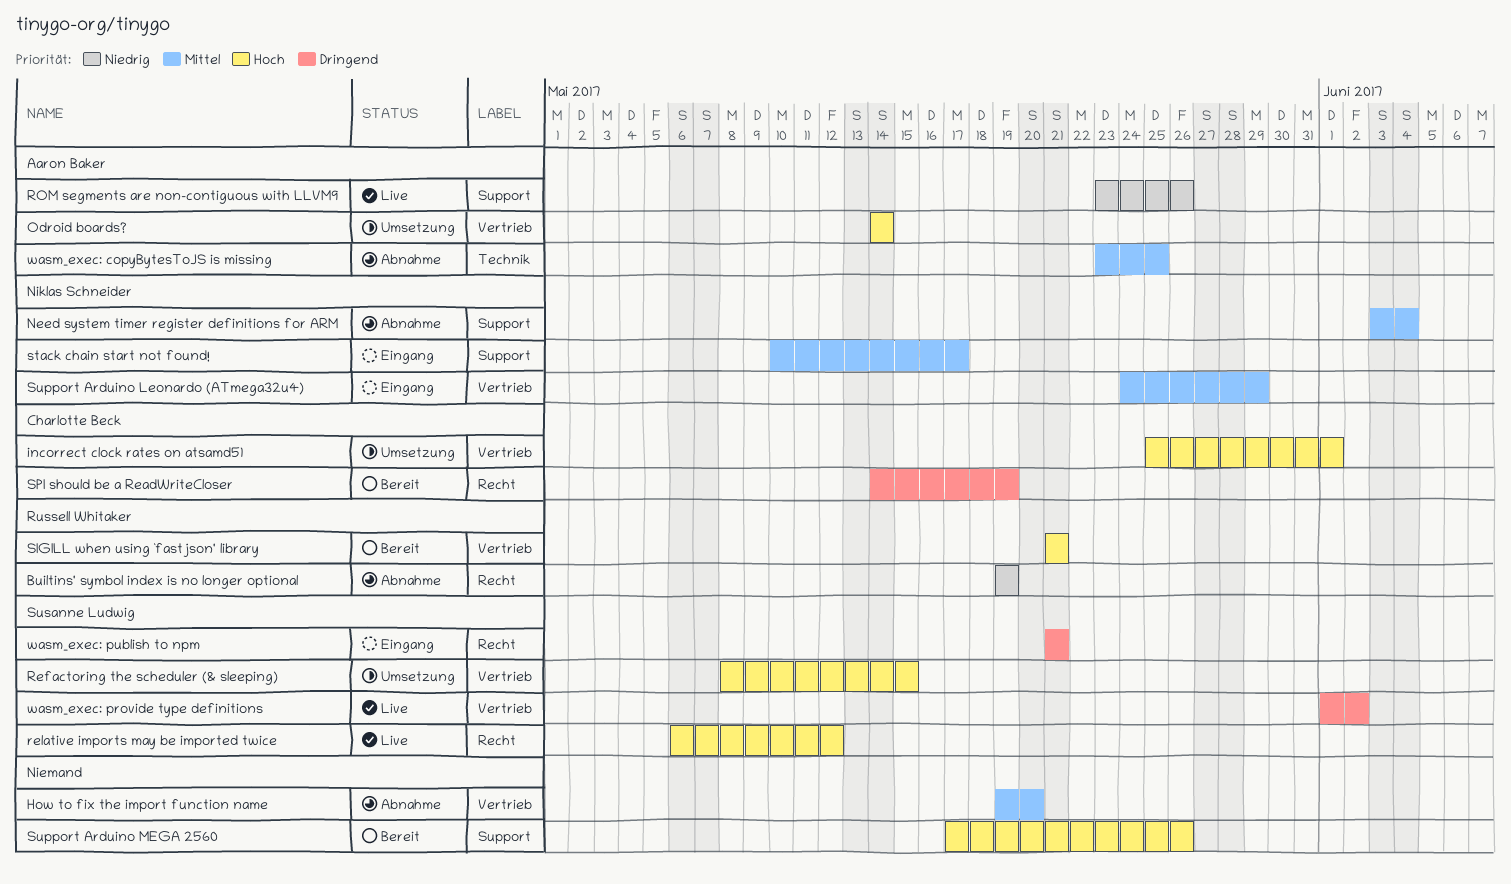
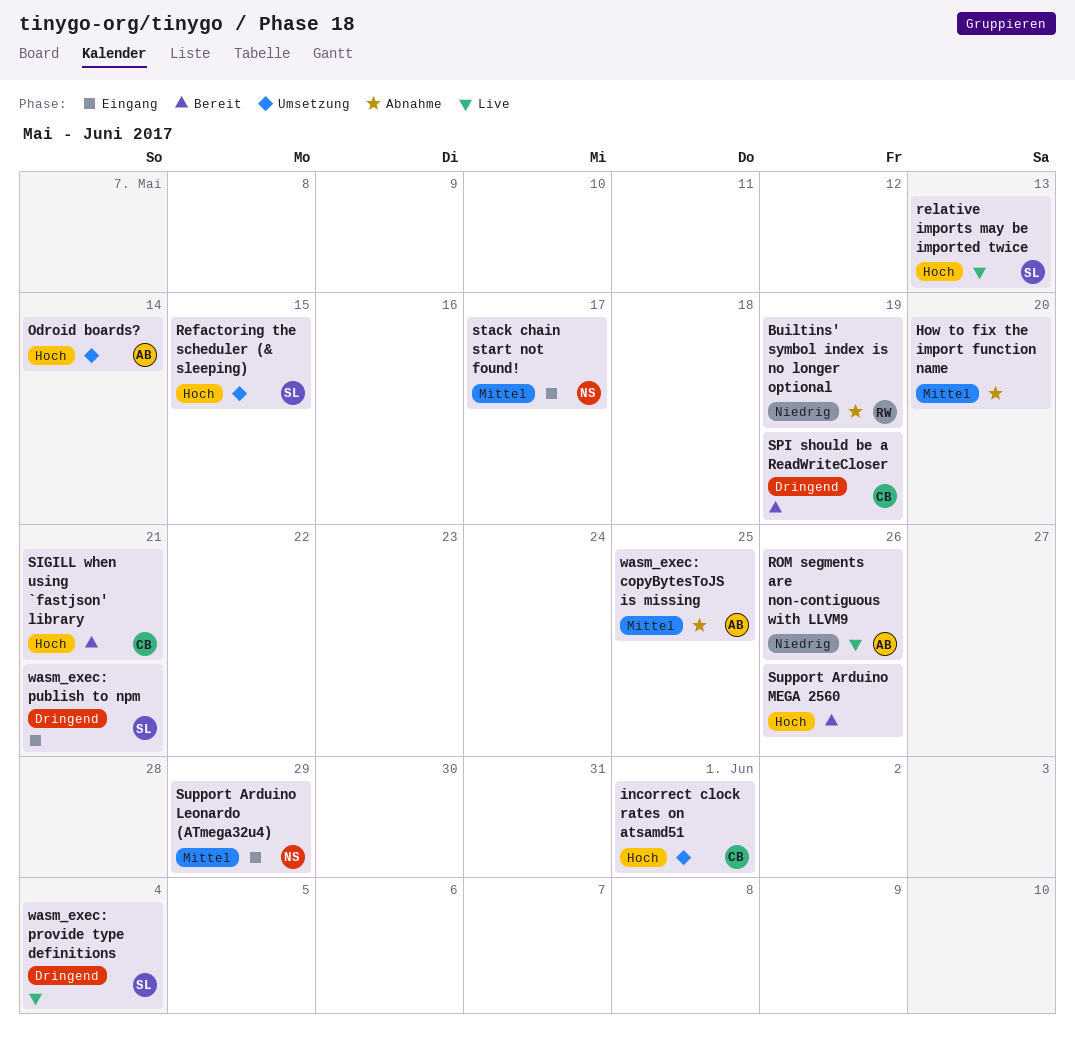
Need system timer register definitions for ARM: present -> none
relative imports may be imported twice, due: May 12 -> May 13
SIGILL when using `fastjson' library, owner: Russell Whitaker -> Charlotte Beck
wasm_exec: provide type definitions, due: Jun 2 -> Jun 4

